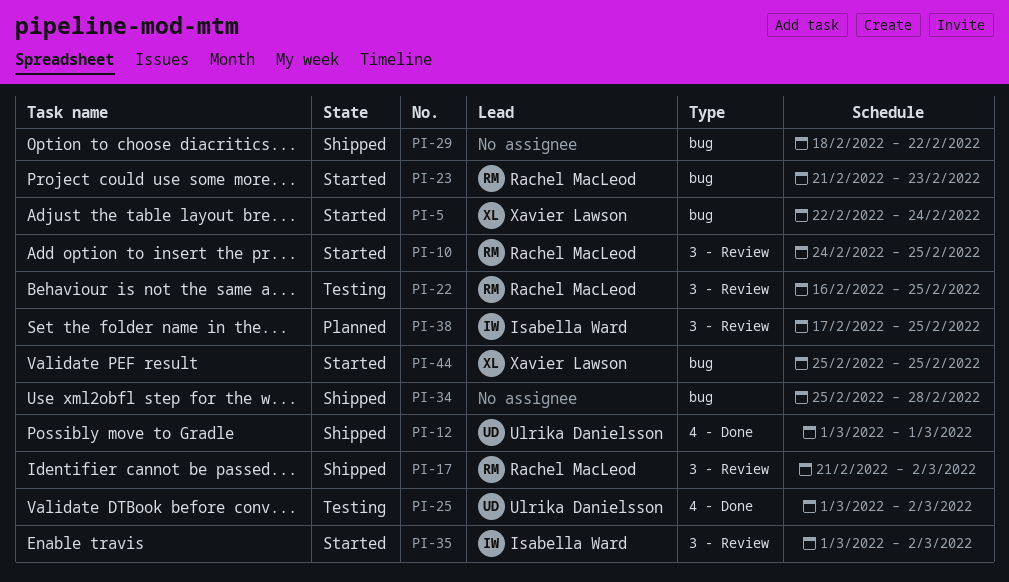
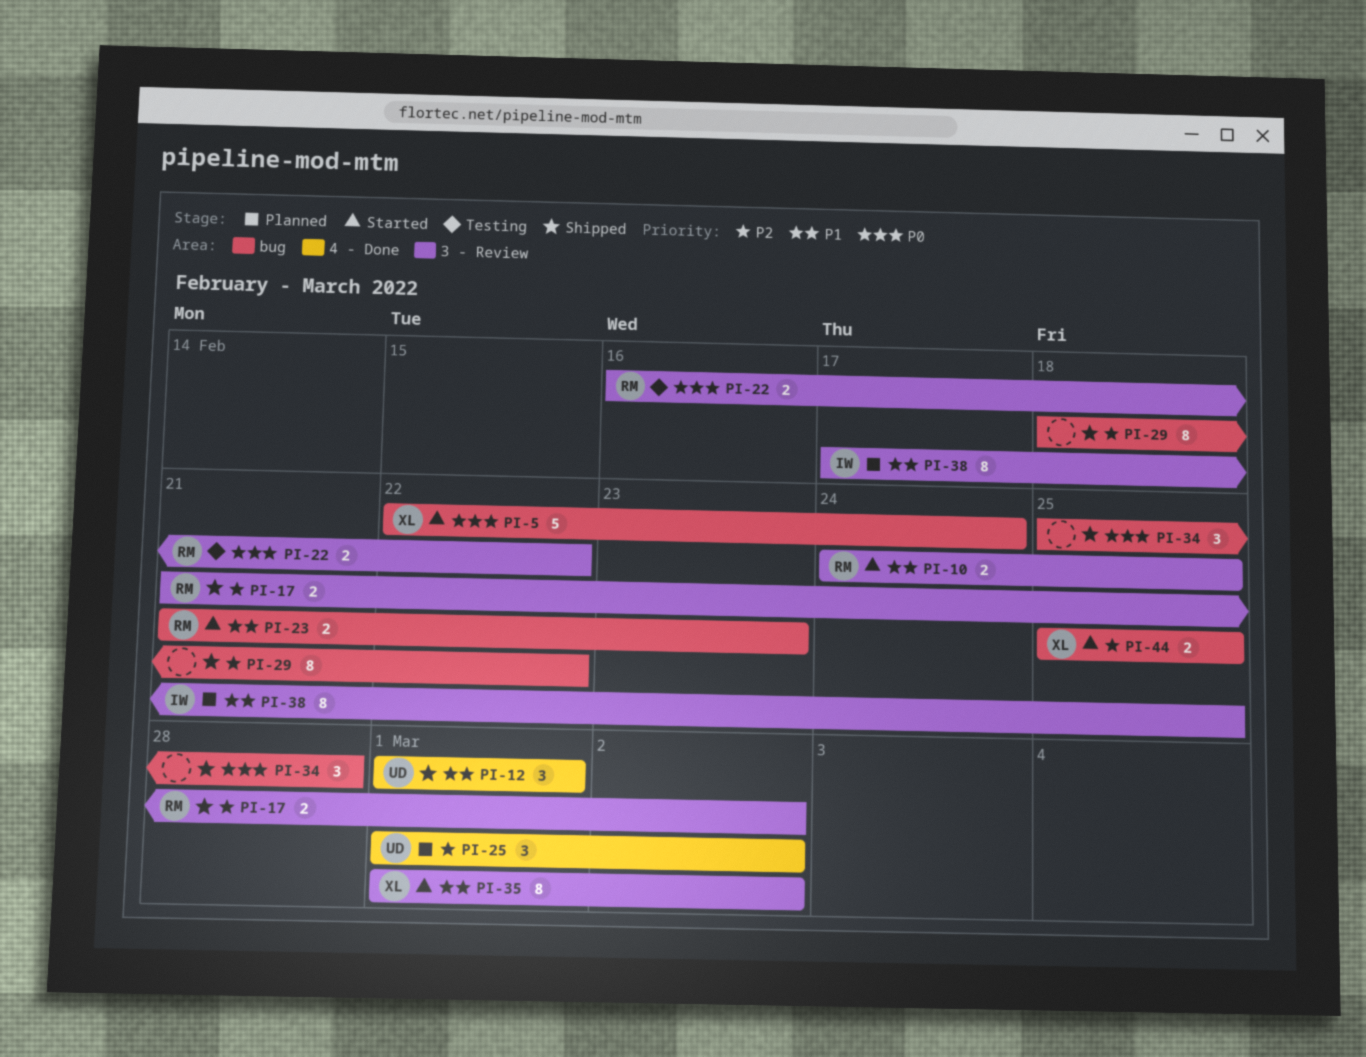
PI-22, due: Feb 25 -> Feb 22
PI-25, status: Testing -> Planned
PI-35, owner: Isabella Ward -> Xavier Lawson

